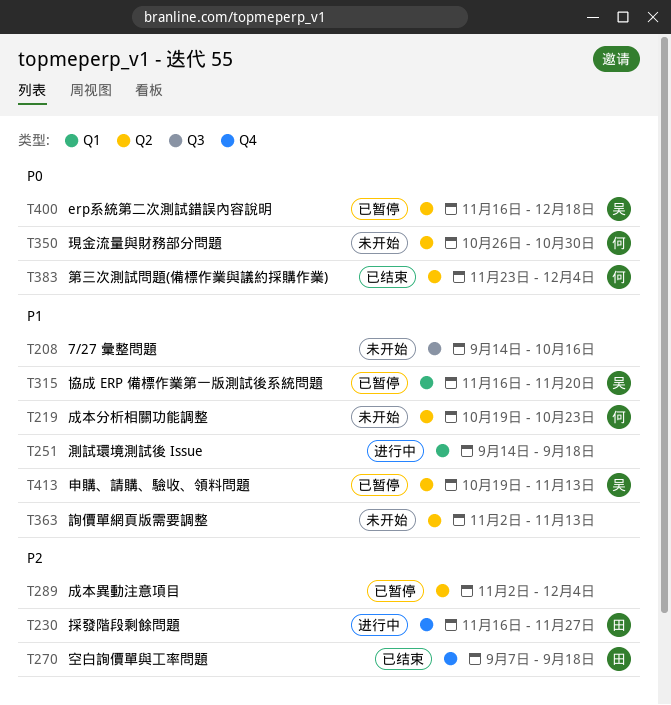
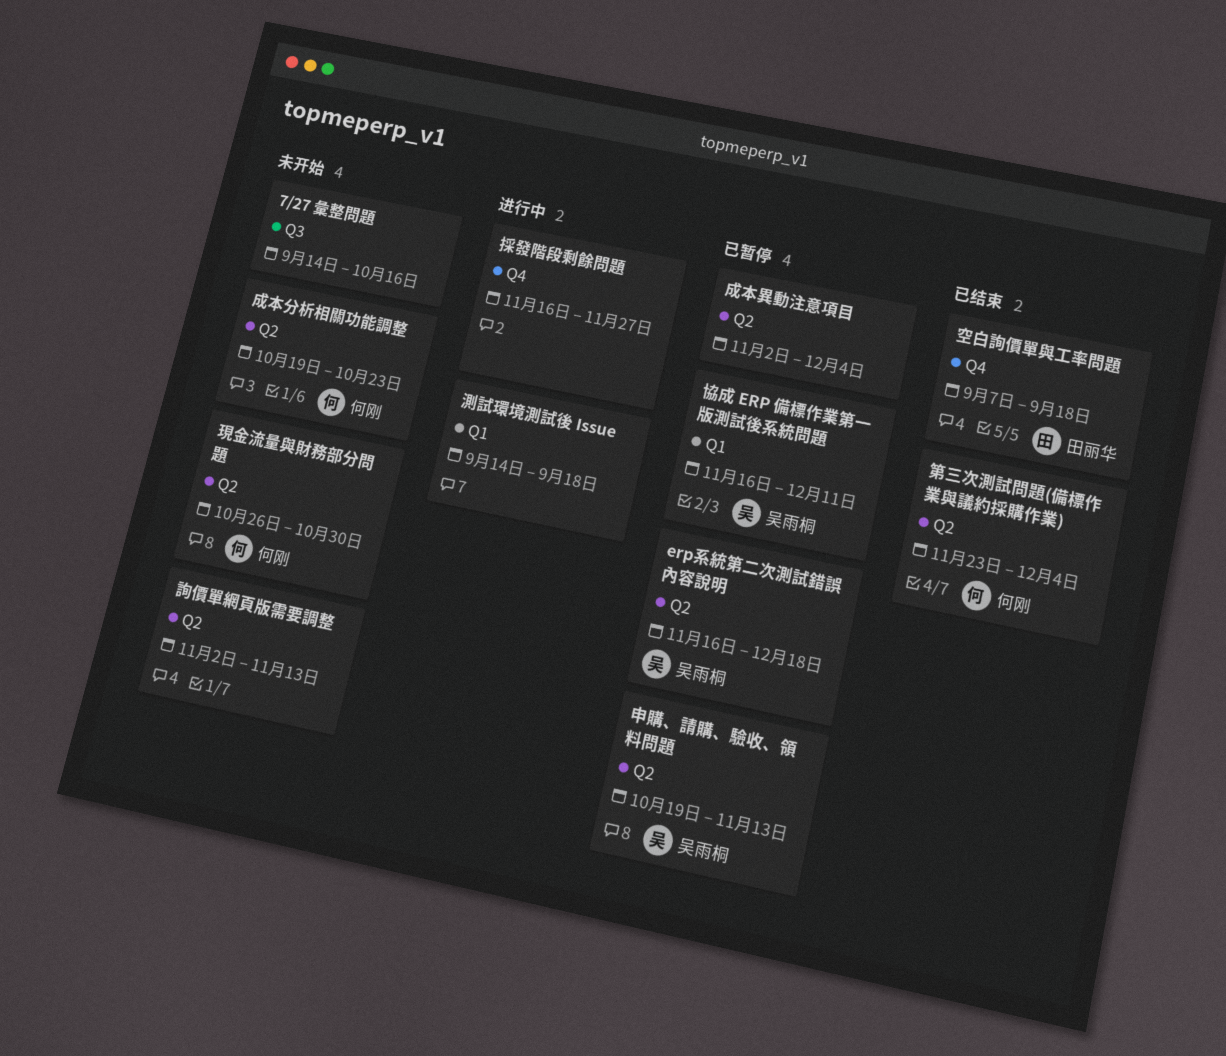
協成 ERP 備標作業第一版測試後系統問題, due: Nov 20 -> Dec 11
採發階段剩餘問題, owner: 田丽华 -> none

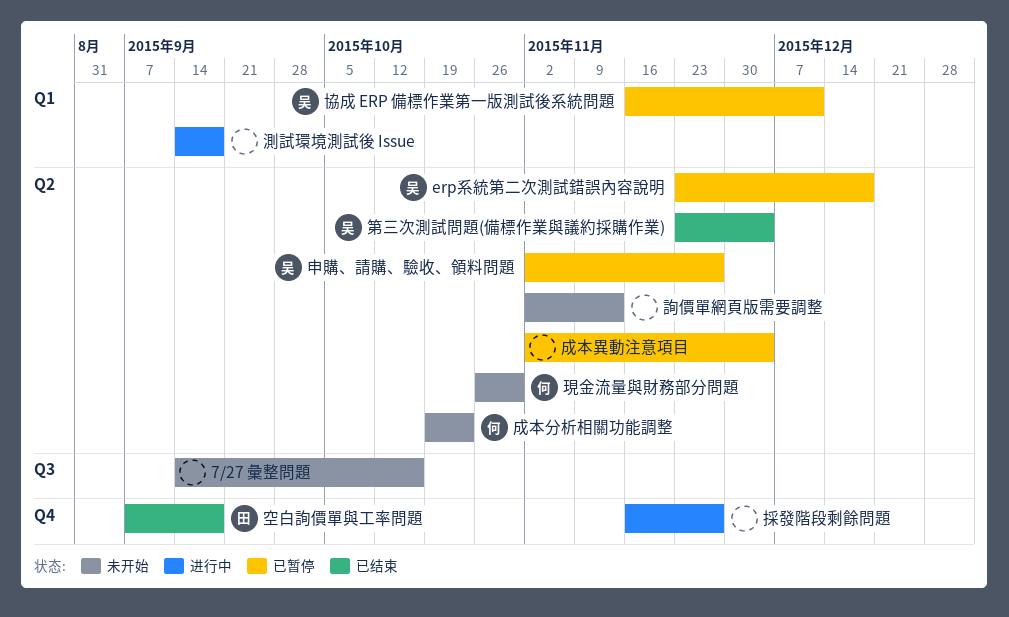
erp系統第二次測試錯誤內容說明, start: Nov 16 -> Nov 23
申購、請購、驗收、領料問題, start: Oct 19 -> Nov 2
申購、請購、驗收、領料問題, due: Nov 13 -> Nov 27
第三次測試問題(備標作業與議約採購作業), owner: 何刚 -> 吴雨桐

